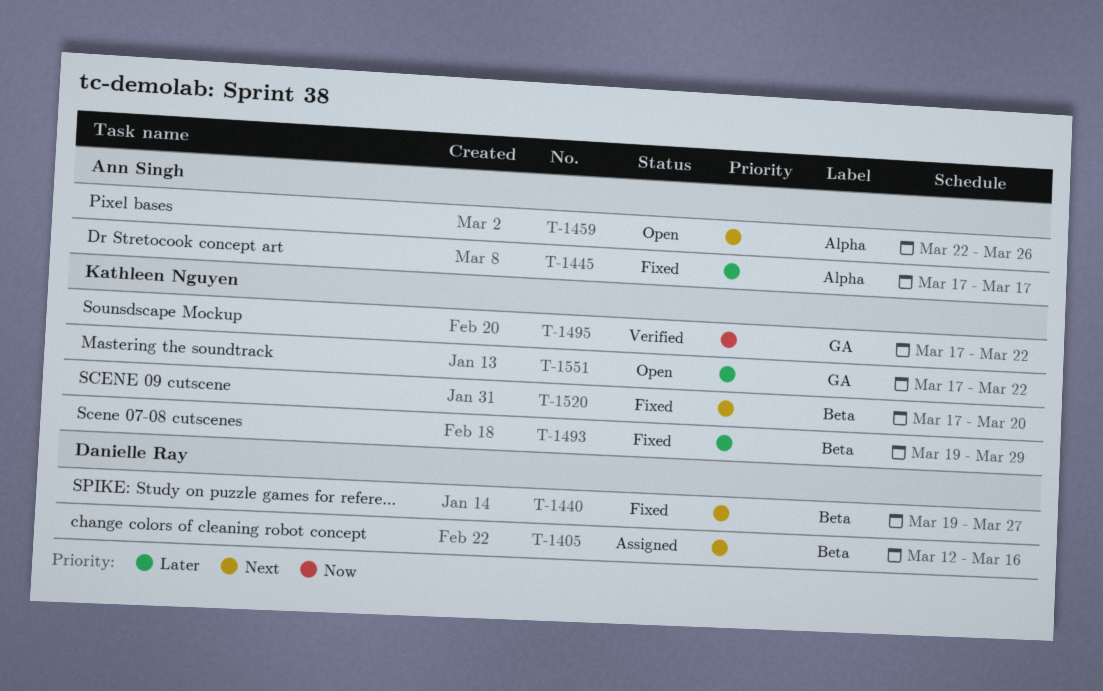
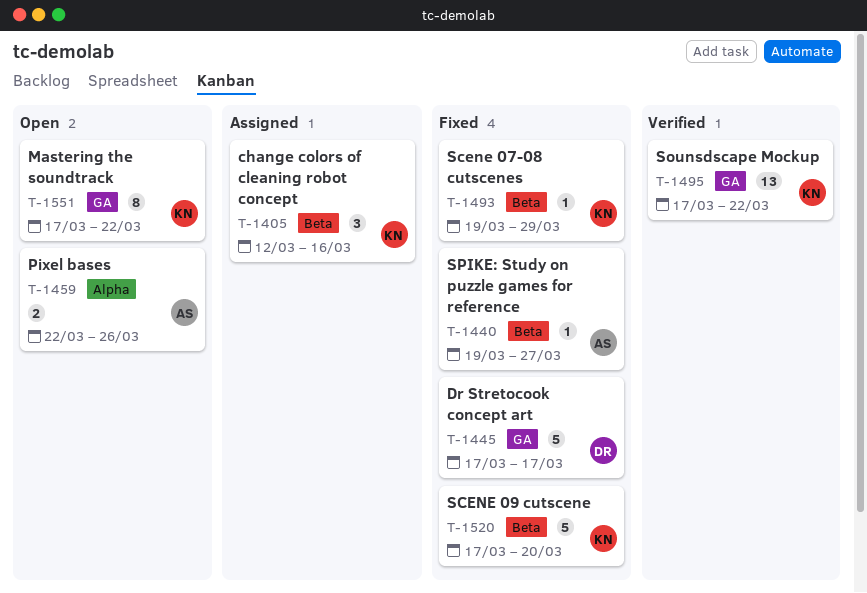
T-1405, owner: Danielle Ray -> Kathleen Nguyen
T-1440, owner: Danielle Ray -> Ann Singh
T-1445, owner: Ann Singh -> Danielle Ray
T-1445, label: Alpha -> GA

